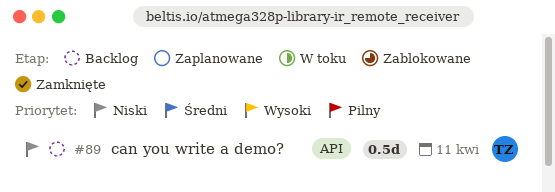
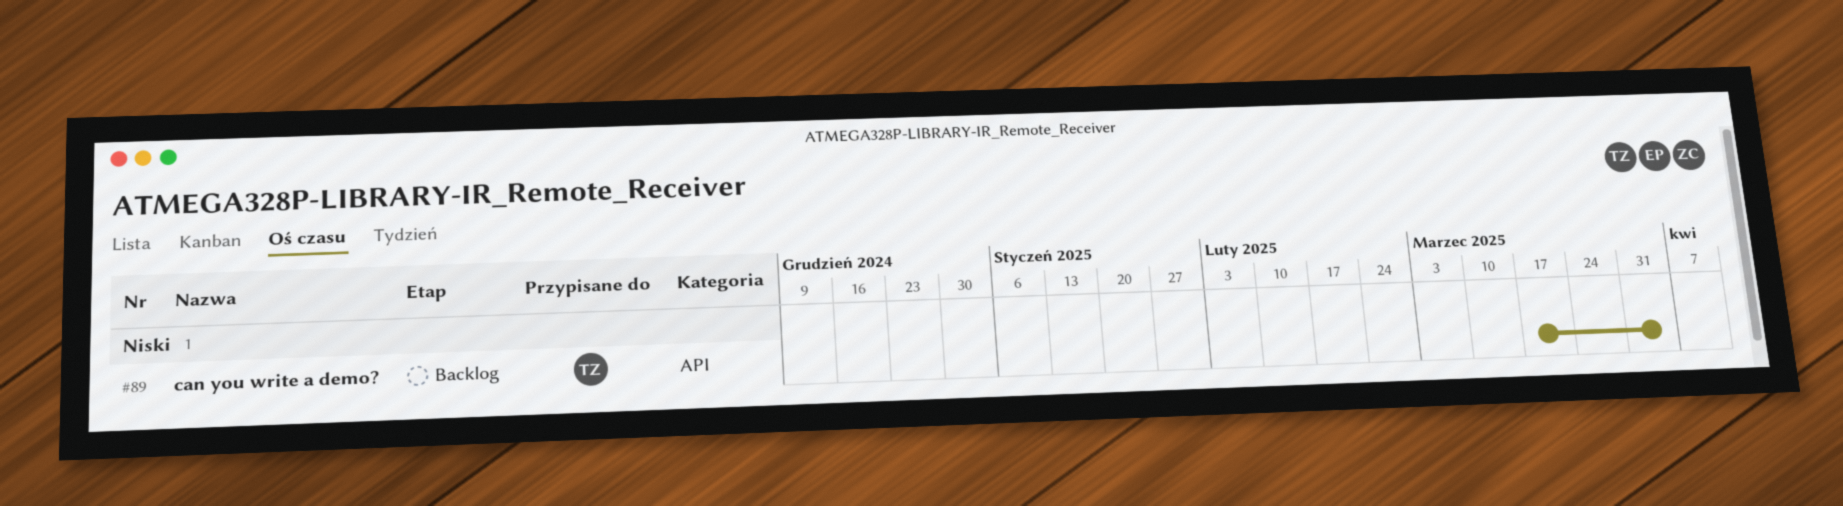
#89, due: Apr 11 -> Apr 4

